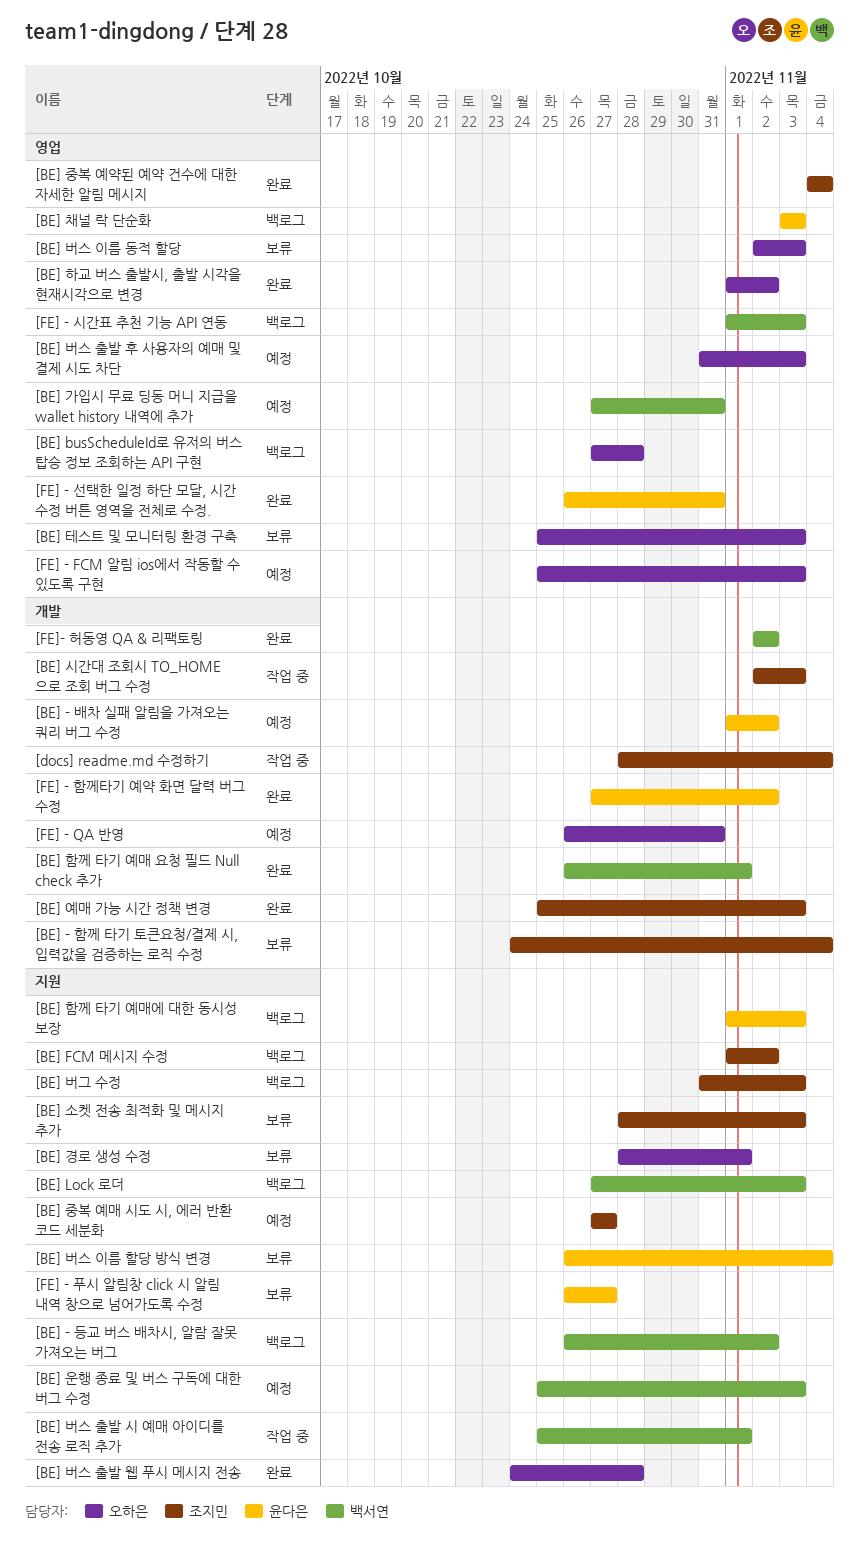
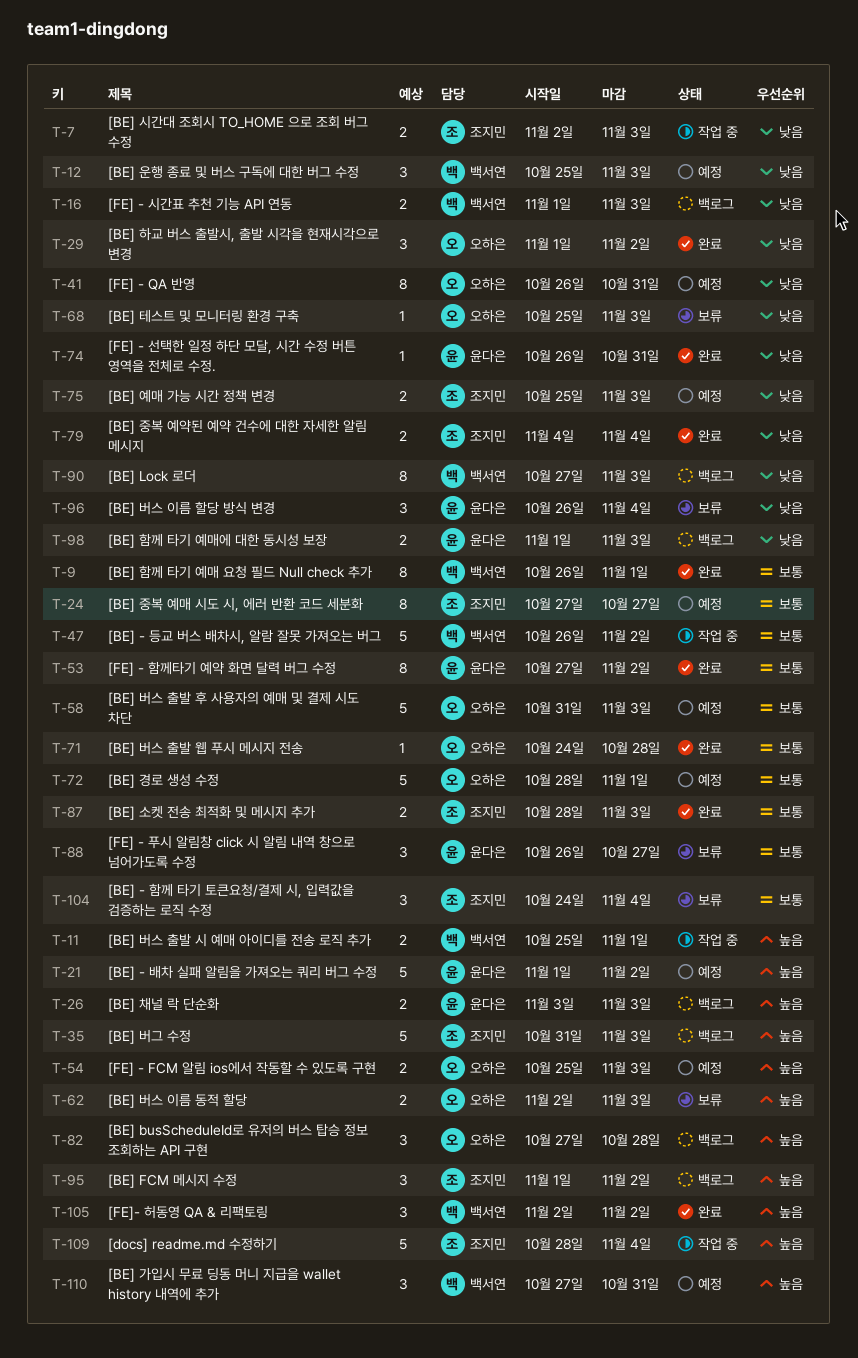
[BE] - 등교 버스 배차시, 알람 잘못 가져오는 버그, status: 백로그 -> 작업 중
[BE] 경로 생성 수정, status: 보류 -> 예정
[BE] 소켓 전송 최적화 및 메시지 추가, status: 보류 -> 완료
[BE] 예매 가능 시간 정책 변경, status: 완료 -> 예정

